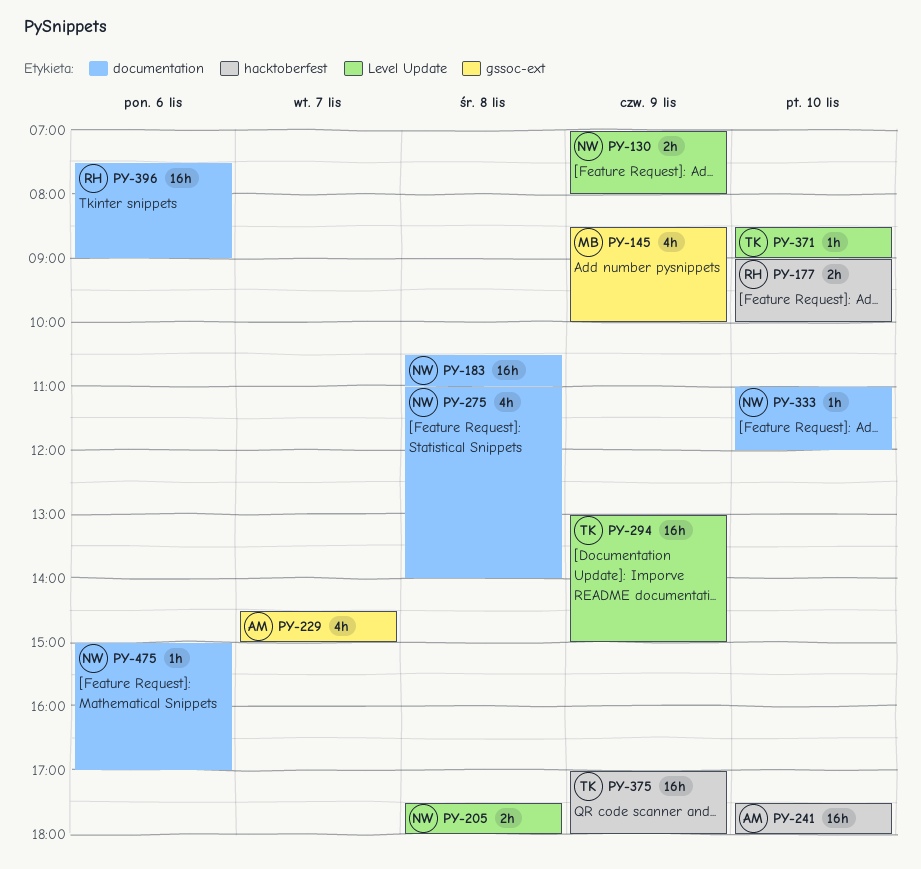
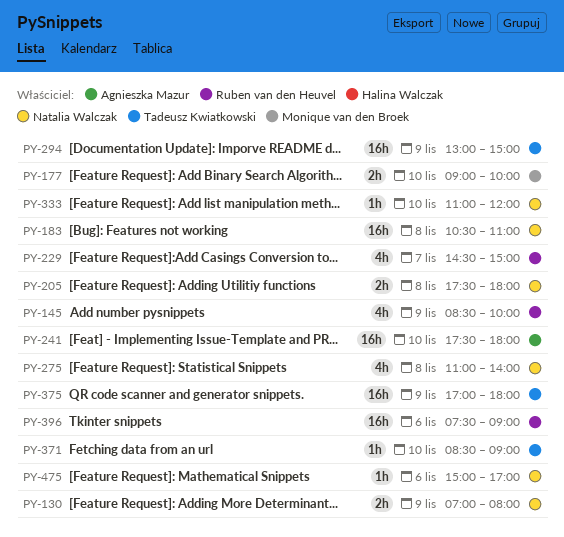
PY-145, owner: Monique van den Broek -> Ruben van den Heuvel
PY-177, owner: Ruben van den Heuvel -> Monique van den Broek
PY-229, owner: Agnieszka Mazur -> Ruben van den Heuvel

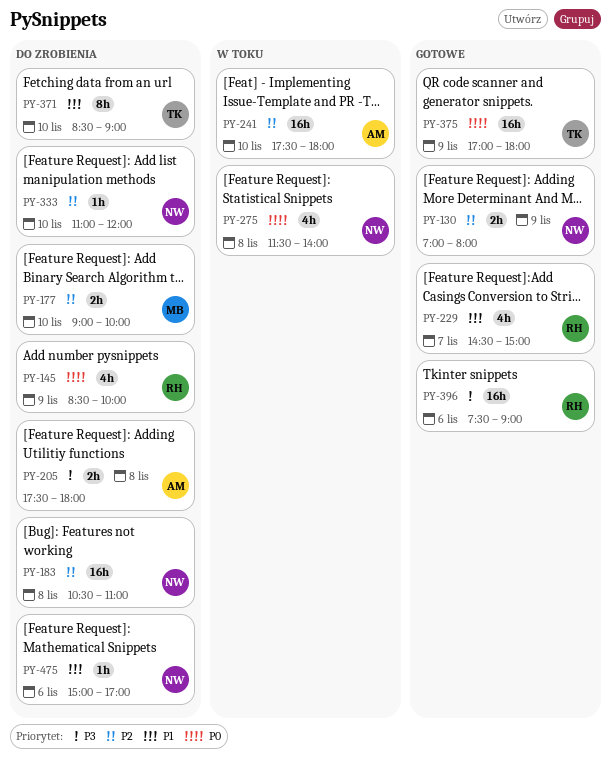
PY-205, owner: Natalia Walczak -> Agnieszka Mazur
PY-275, begins: 11:00 -> 11:30
PY-294: present -> none
PY-371, estimate: 1h -> 8h

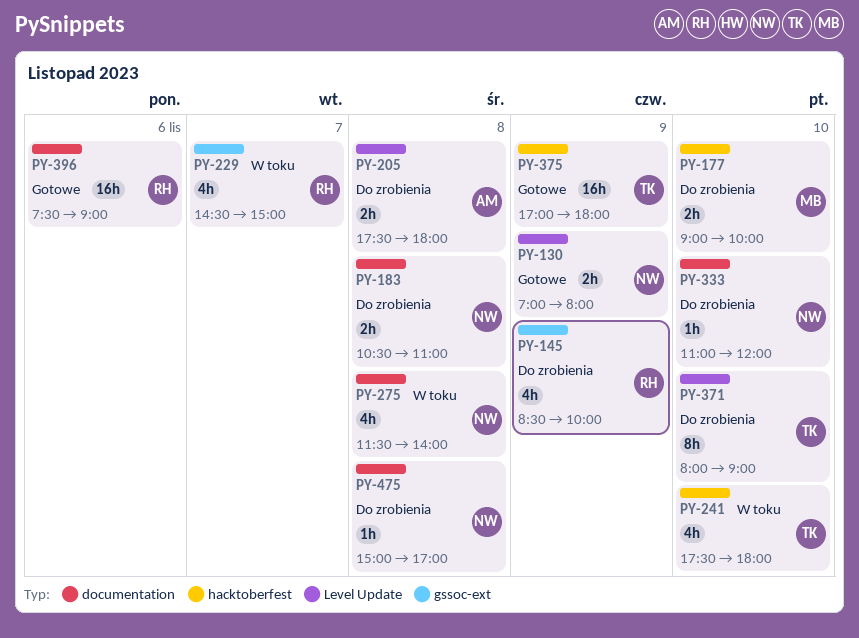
PY-183, estimate: 16h -> 2h
PY-229, status: Gotowe -> W toku
PY-241, owner: AM -> TK
PY-241, estimate: 16h -> 4h
PY-371, begins: 08:30 -> 08:00
PY-475, day: Nov 6 -> Nov 8

